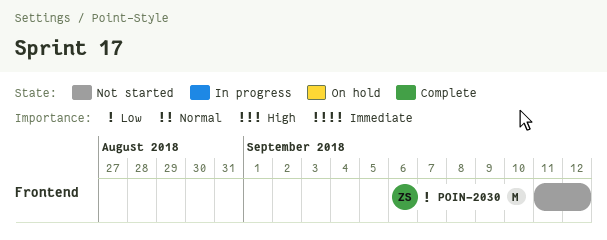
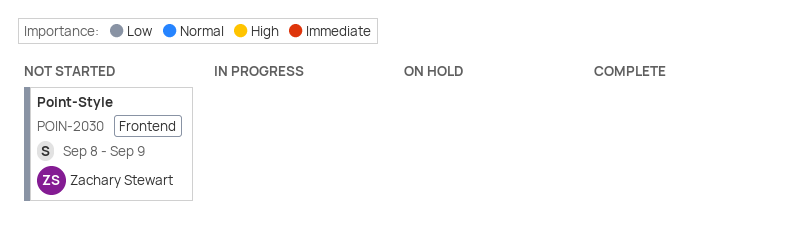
POIN-2030, estimate: M -> S
POIN-2030, start: Sep 11 -> Sep 8
POIN-2030, due: Sep 12 -> Sep 9

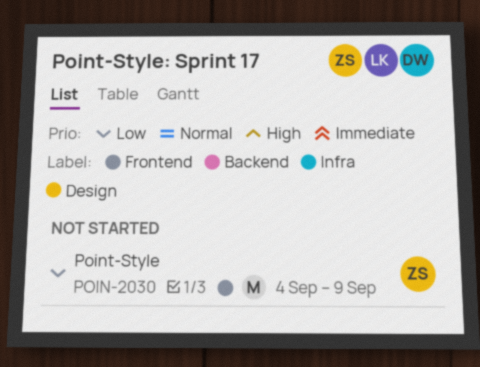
POIN-2030, estimate: S -> M
POIN-2030, start: Sep 8 -> Sep 4

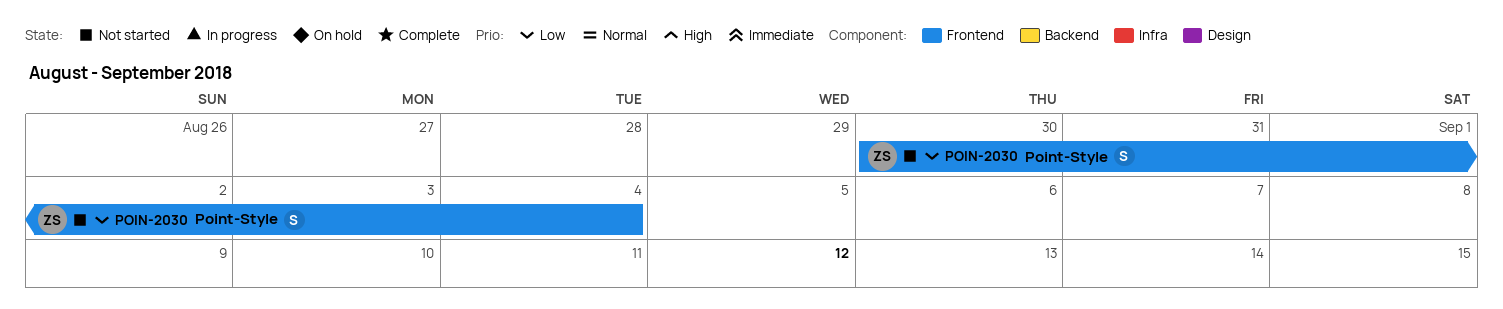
POIN-2030, estimate: M -> S
POIN-2030, start: Sep 4 -> Aug 30
POIN-2030, due: Sep 9 -> Sep 4

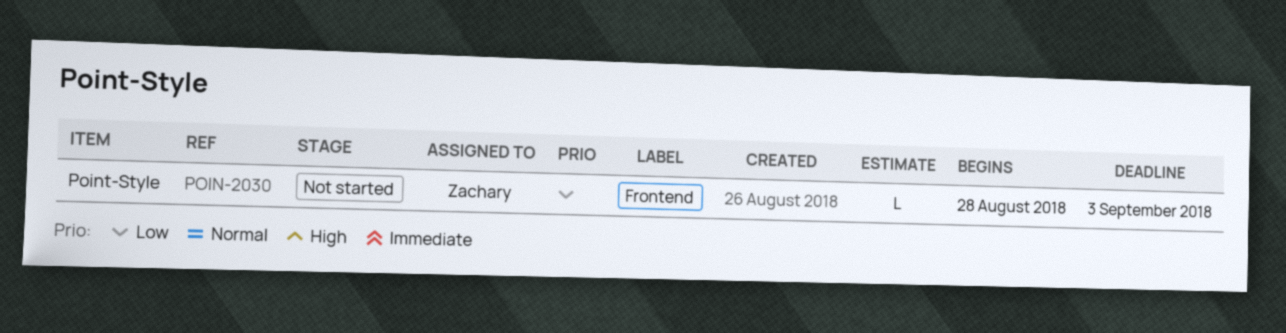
POIN-2030, estimate: S -> L
POIN-2030, start: Aug 30 -> Aug 28
POIN-2030, due: Sep 4 -> Sep 3

